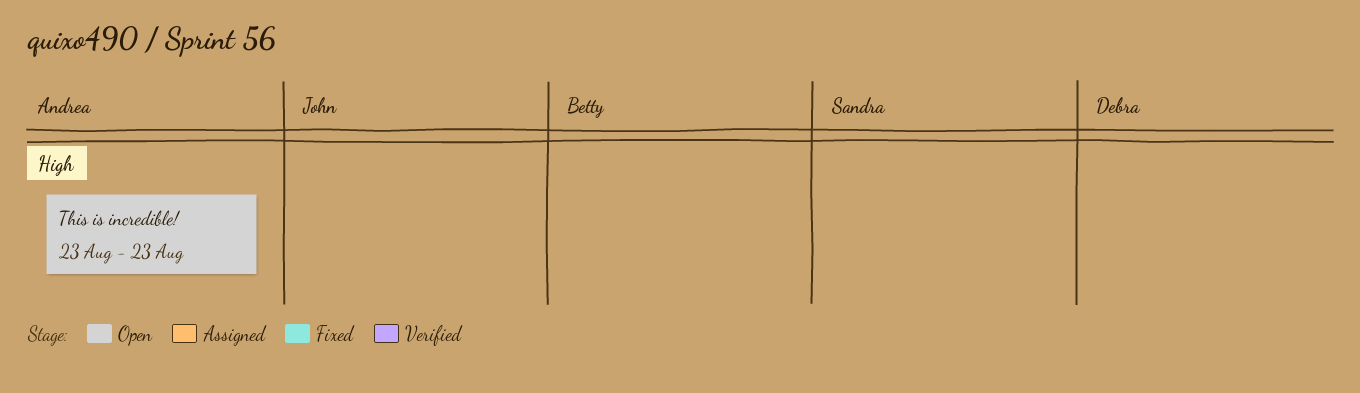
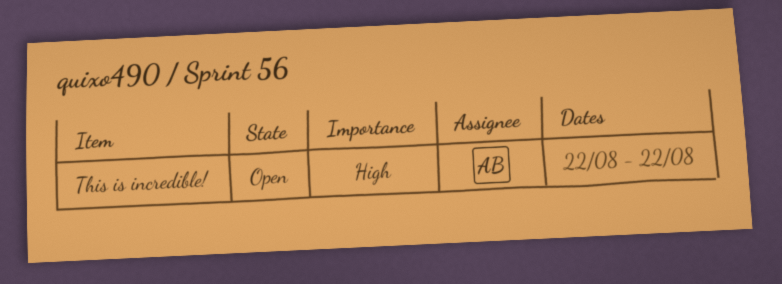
This is incredible!, start: Aug 23 -> Aug 22
This is incredible!, due: Aug 23 -> Aug 22

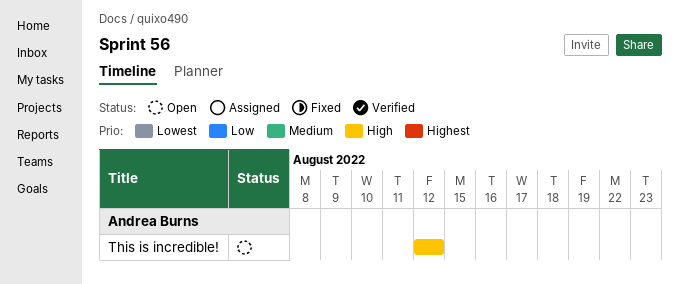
This is incredible!, start: Aug 22 -> Aug 12
This is incredible!, due: Aug 22 -> Aug 12

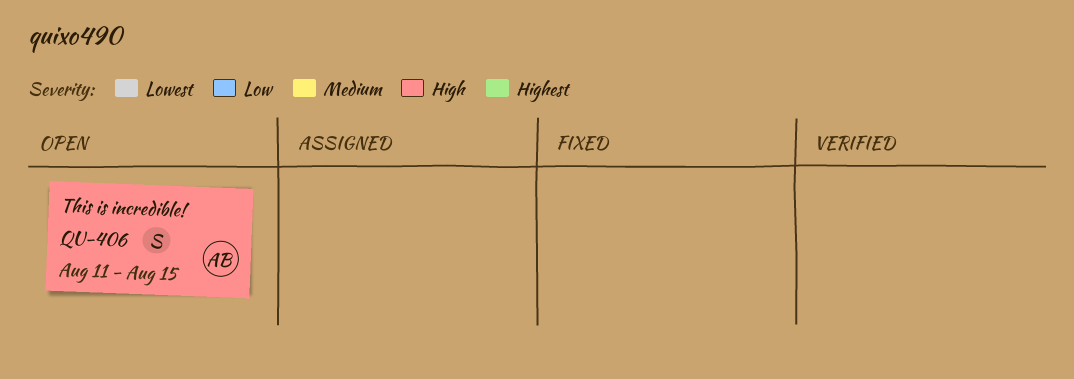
This is incredible!, start: Aug 12 -> Aug 11
This is incredible!, due: Aug 12 -> Aug 15

